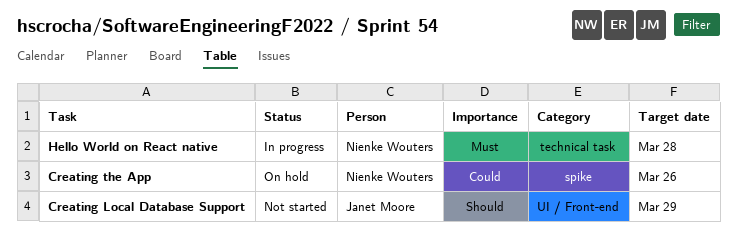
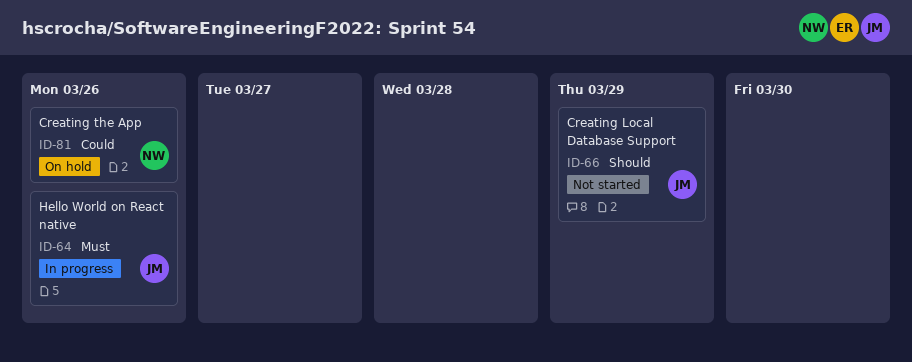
Hello World on React native, owner: Nienke Wouters -> Janet Moore
Hello World on React native, due: Mar 28 -> Mar 26

